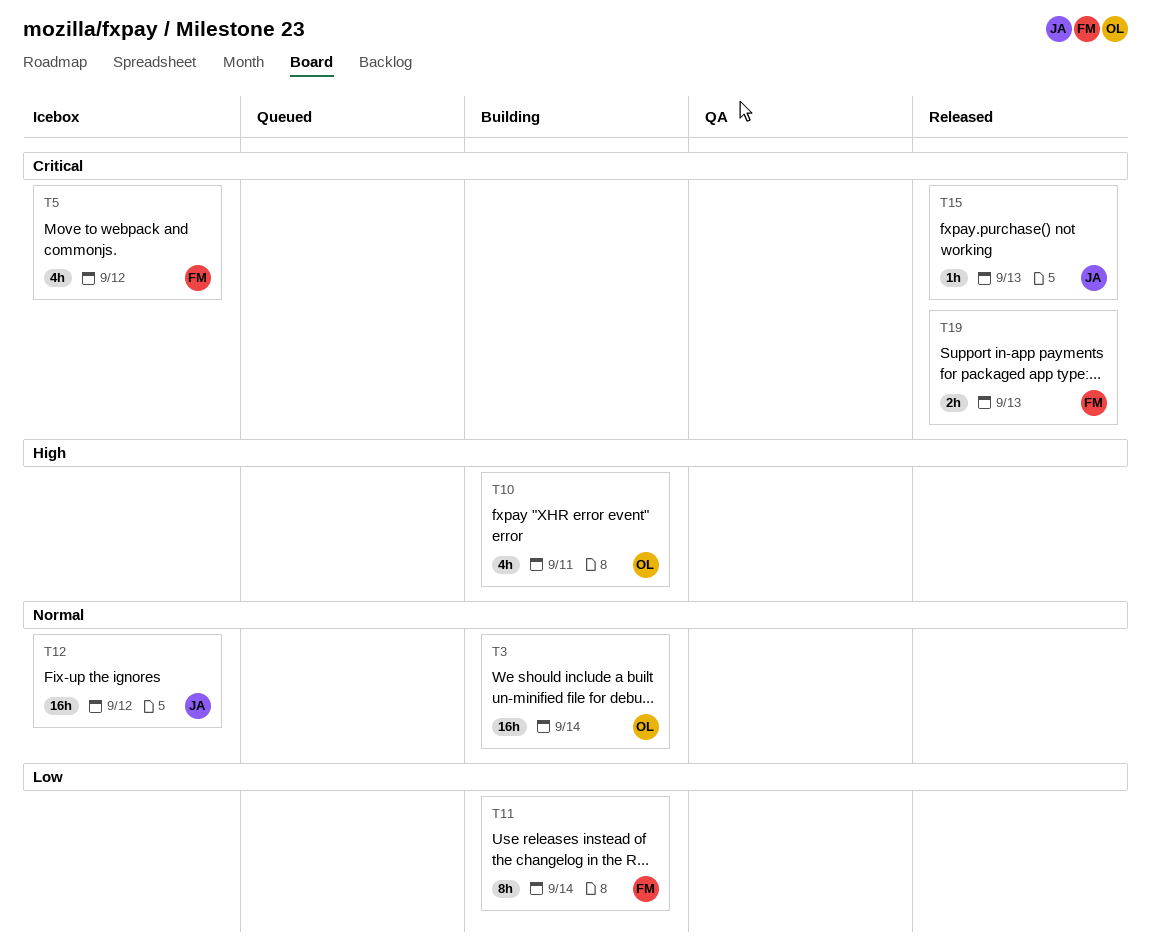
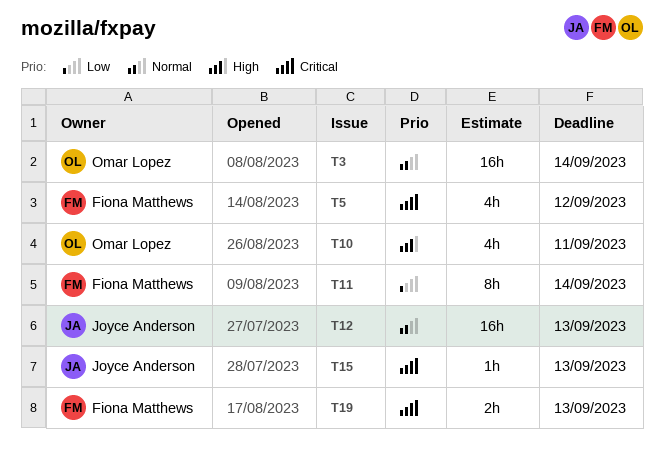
T12, due: Sep 12 -> Sep 13

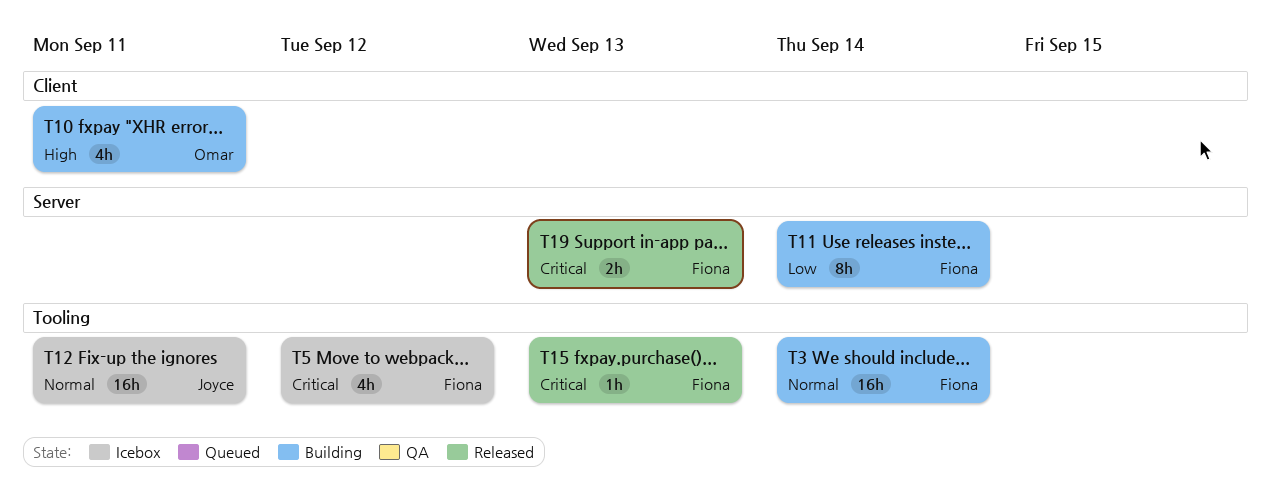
T3, owner: Omar Lopez -> Fiona Matthews
T12, due: Sep 13 -> Sep 11
T15, owner: Joyce Anderson -> Fiona Matthews

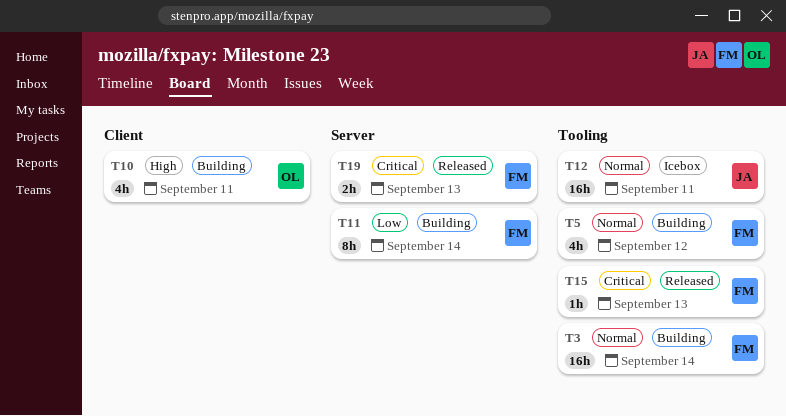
T5, status: Icebox -> Building
T5, priority: Critical -> Normal

